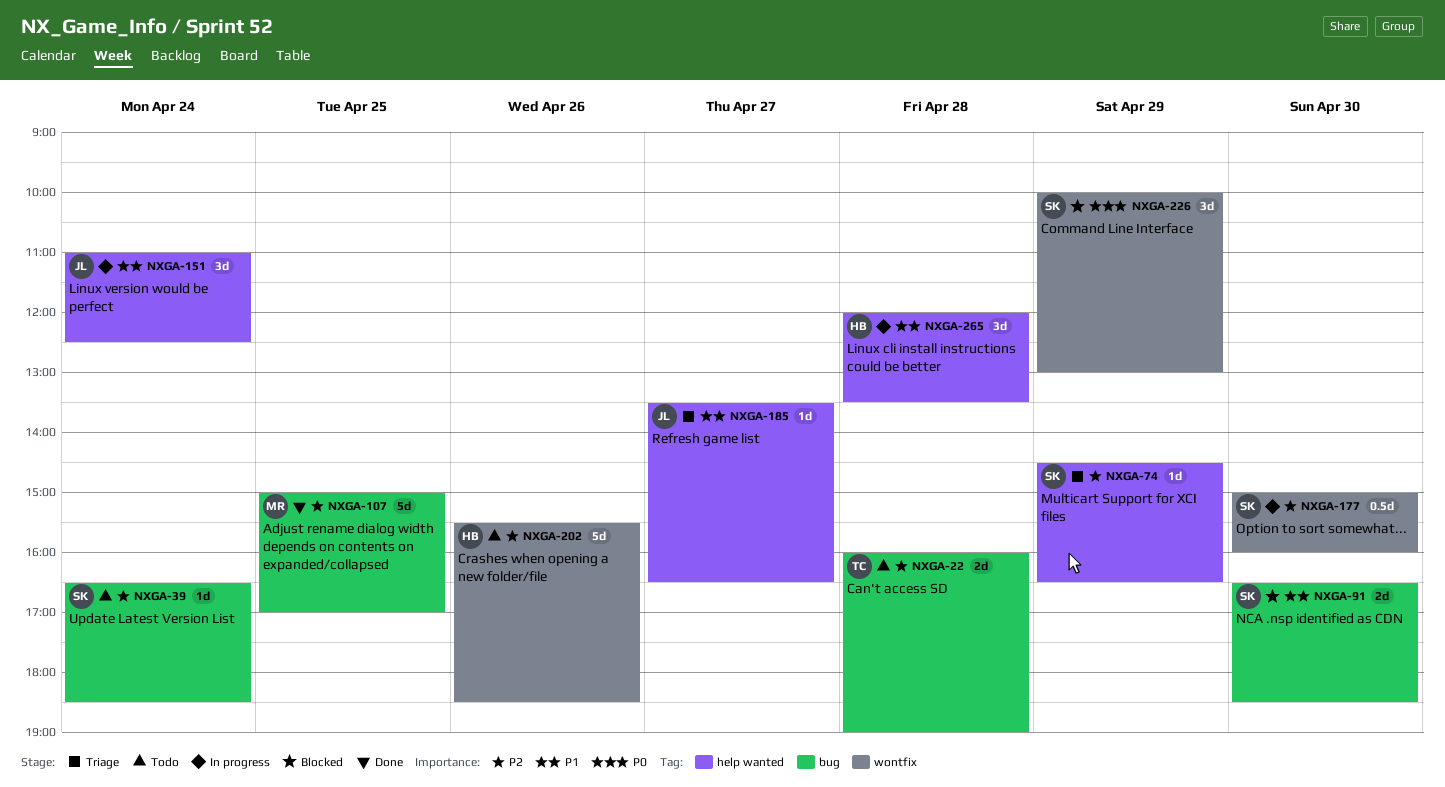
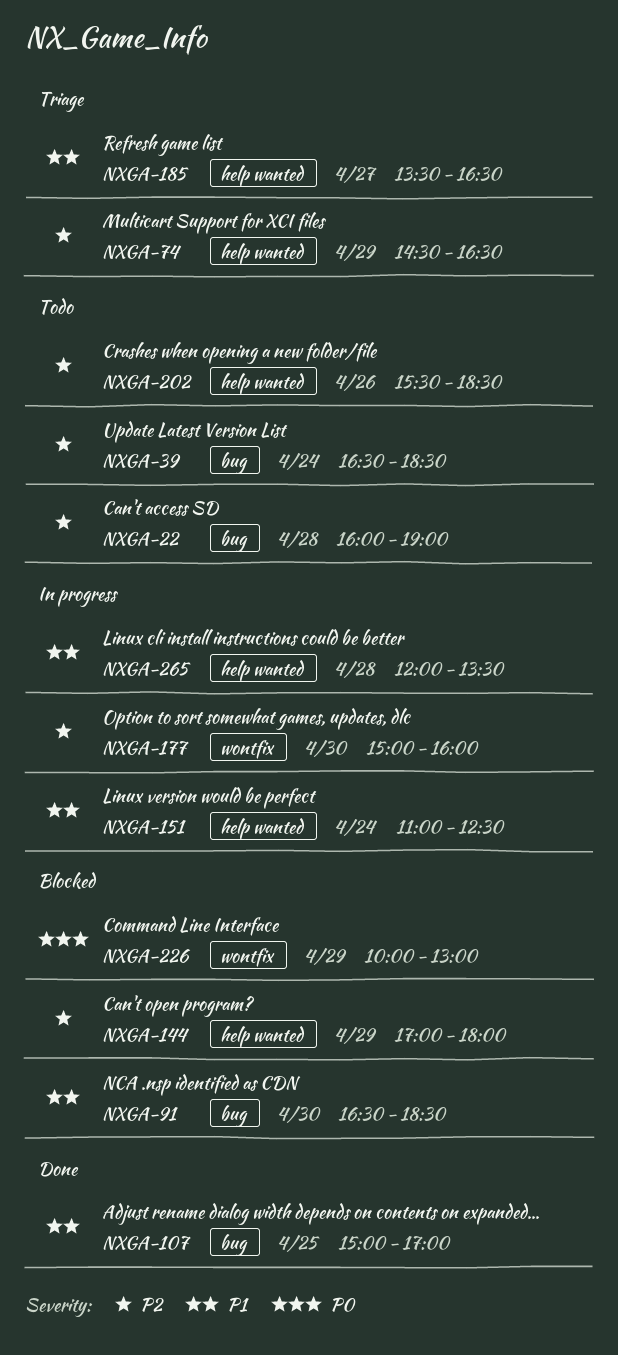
NXGA-107, priority: P2 -> P1
NXGA-144: none -> present
NXGA-202, label: wontfix -> help wanted

